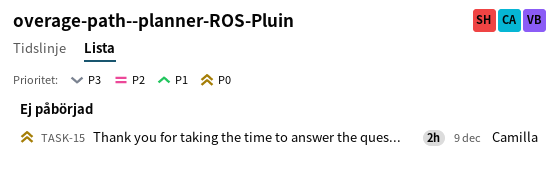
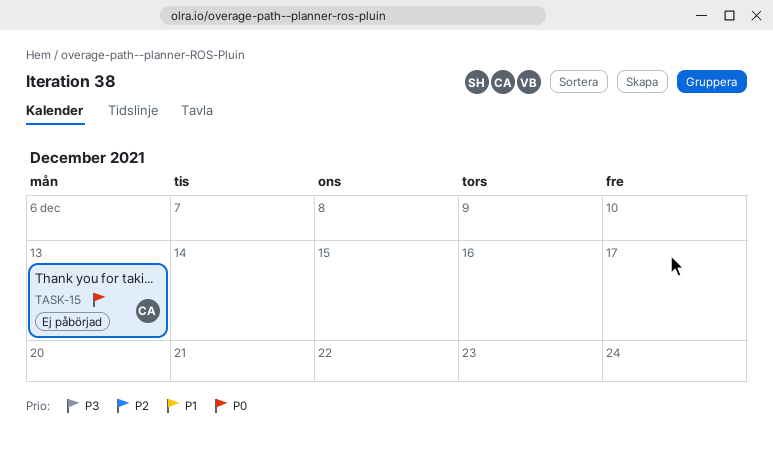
TASK-15, due: Dec 9 -> Dec 13

